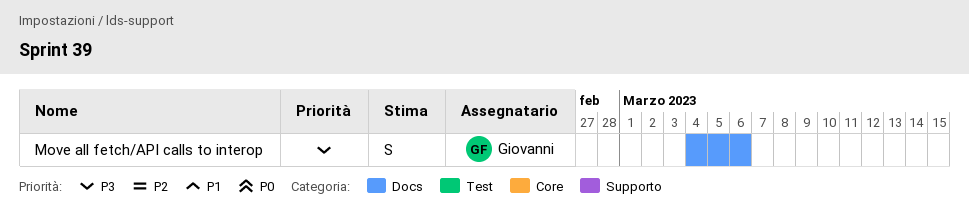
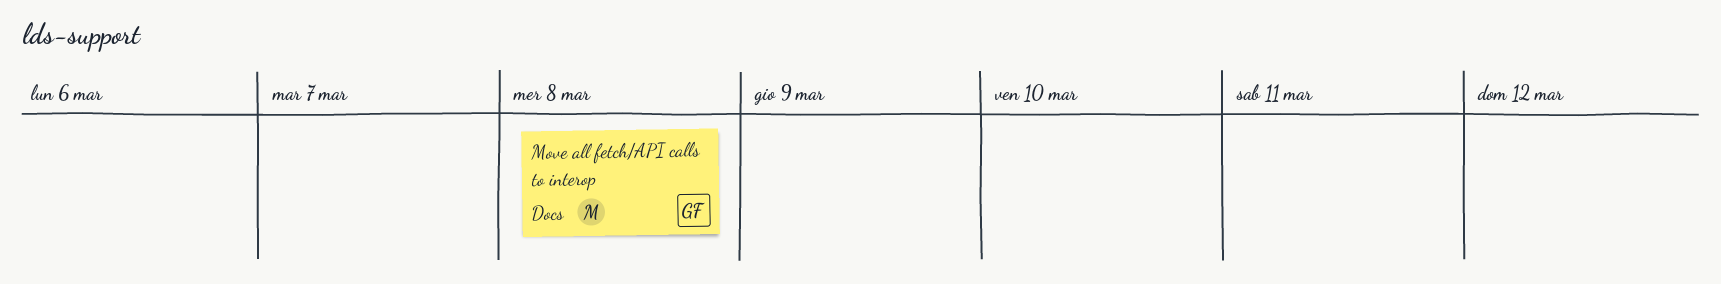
Move all fetch/API calls to interop, estimate: S -> M
Move all fetch/API calls to interop, due: Mar 6 -> Mar 8

